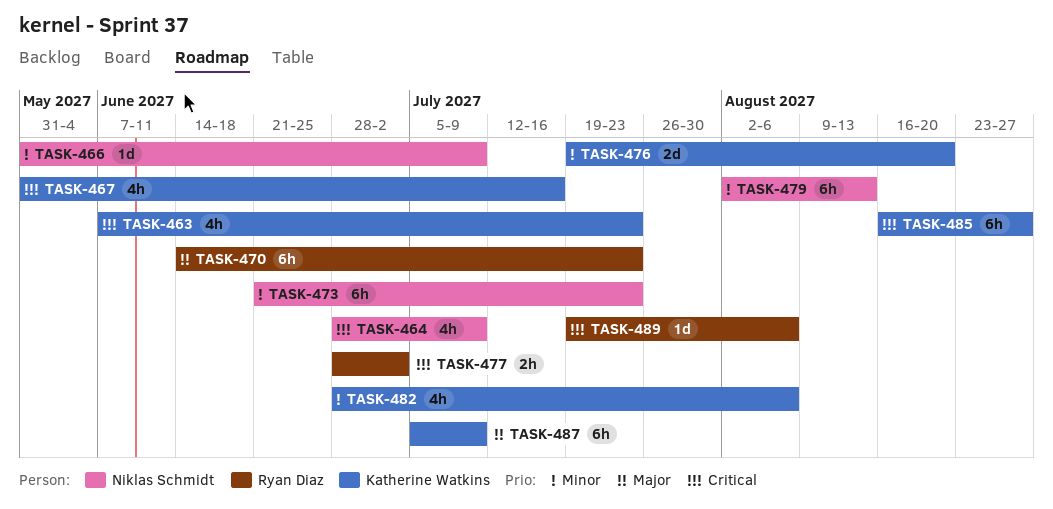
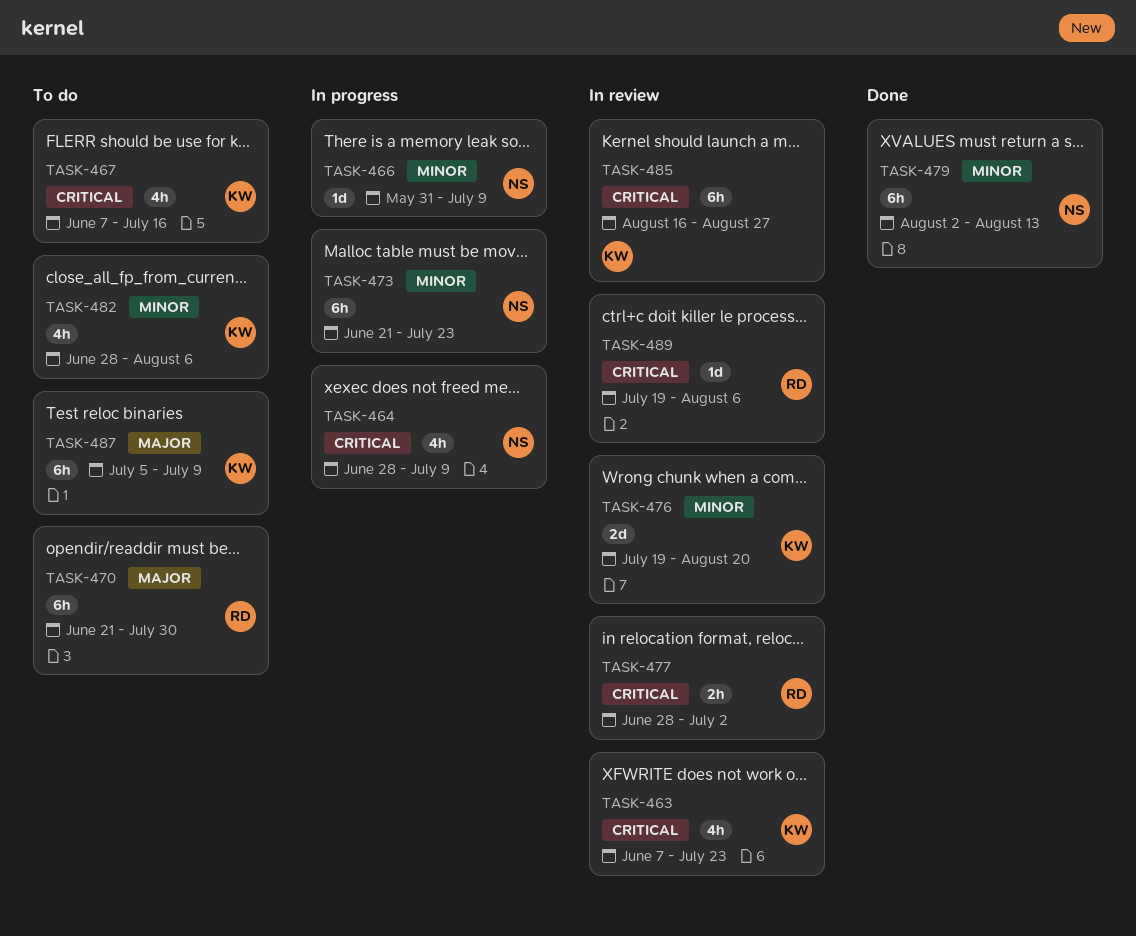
TASK-467, start: May 31 -> Jun 7
TASK-470, start: Jun 14 -> Jun 21
TASK-470, due: Jul 23 -> Jul 30

